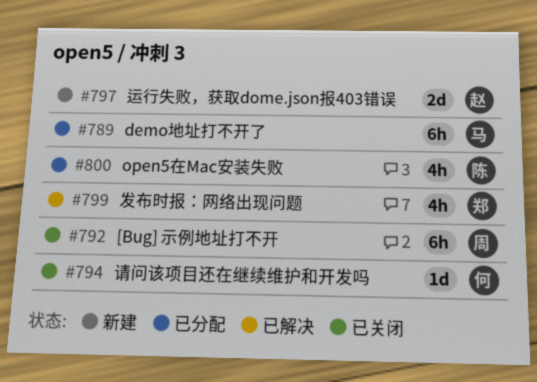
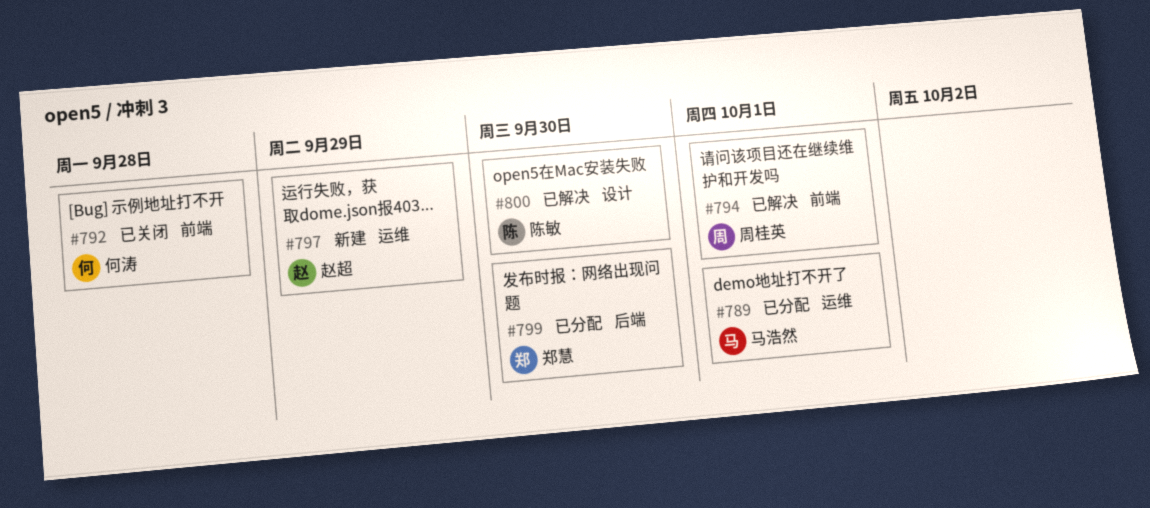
#792, owner: 周桂英 -> 何涛
#794, status: 已关闭 -> 已解决
#794, owner: 何涛 -> 周桂英
#799, status: 已解决 -> 已分配
#800, status: 已分配 -> 已解决

